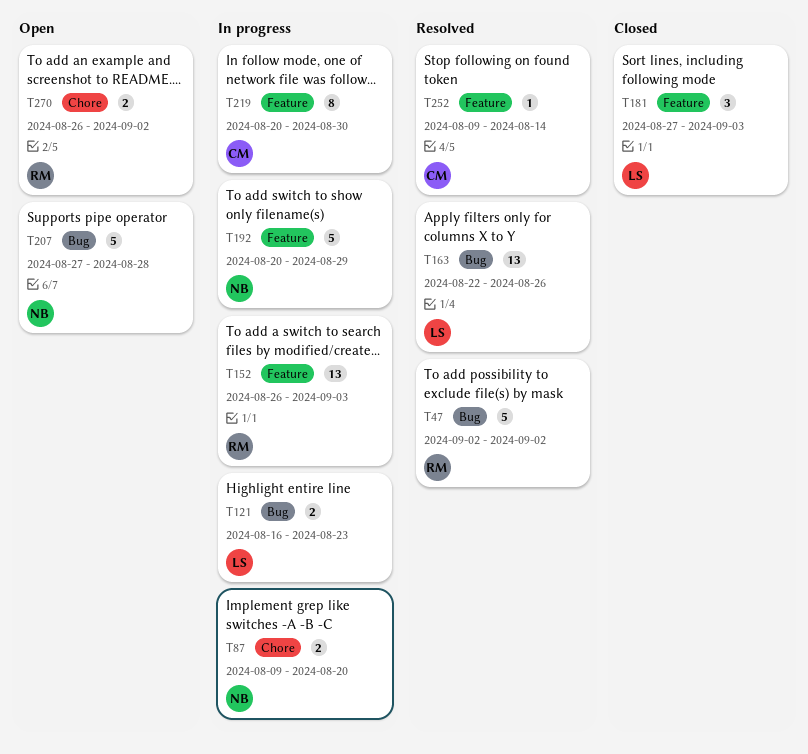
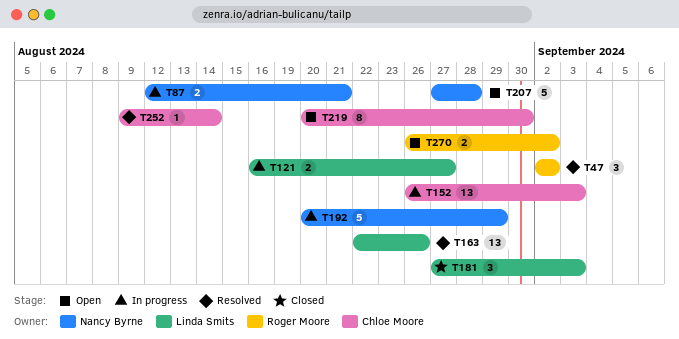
T47, estimate: 5 -> 3
T87, start: Aug 9 -> Aug 12
T87, due: Aug 20 -> Aug 21
T121, due: Aug 23 -> Aug 27
T152, owner: Roger Moore -> Chloe Moore
T219, status: In progress -> Open

